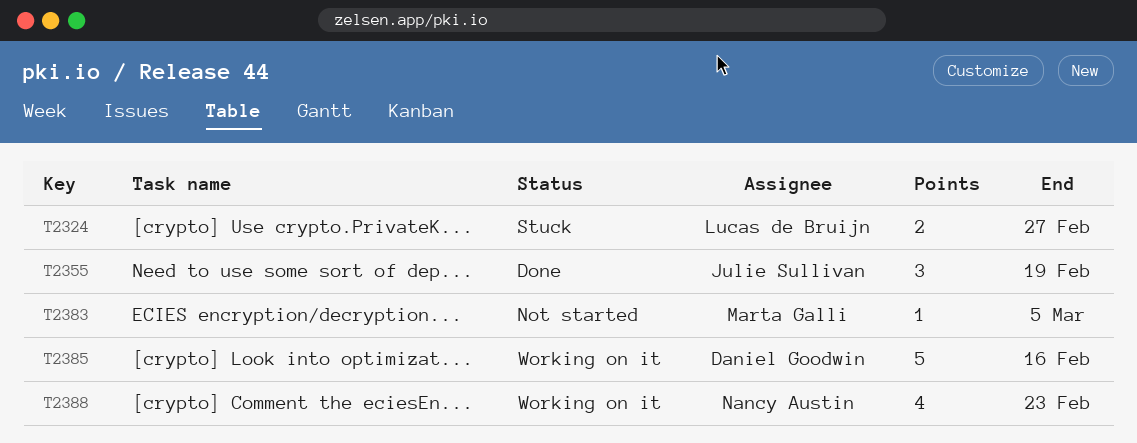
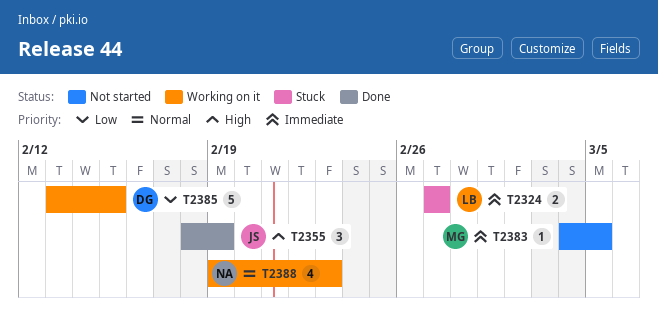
T2385, due: Feb 16 -> Feb 15

